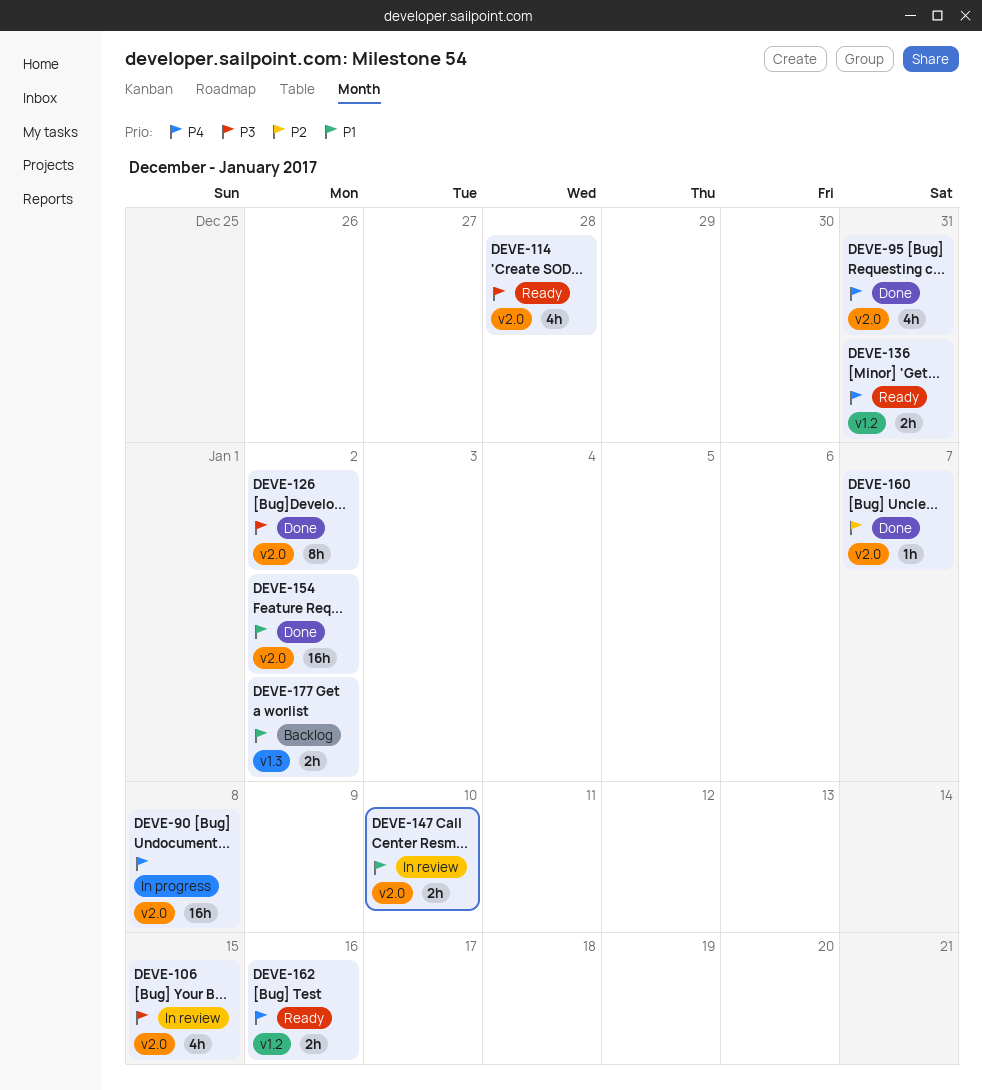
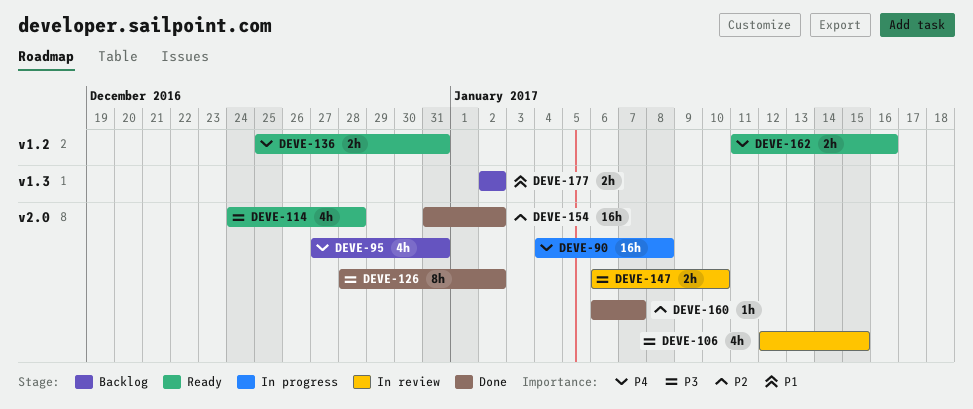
DEVE-95, status: Done -> Backlog
DEVE-147, priority: P1 -> P3
DEVE-154, priority: P1 -> P2

